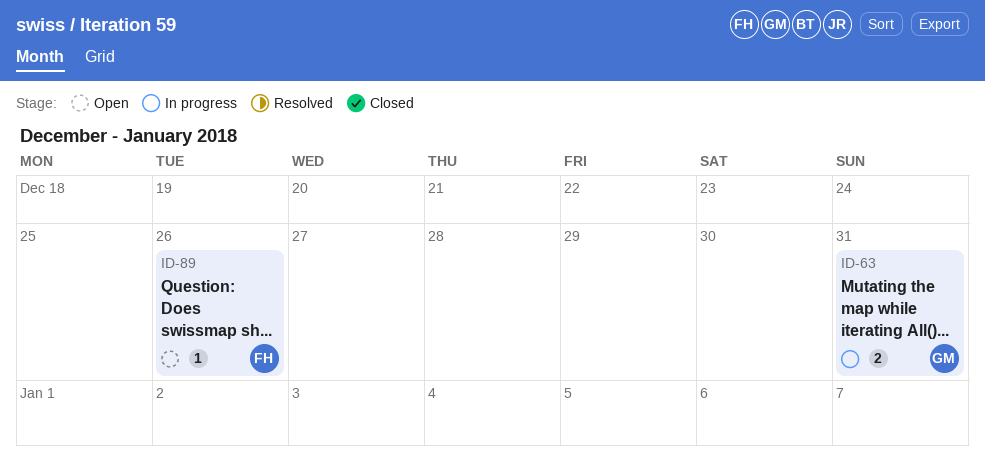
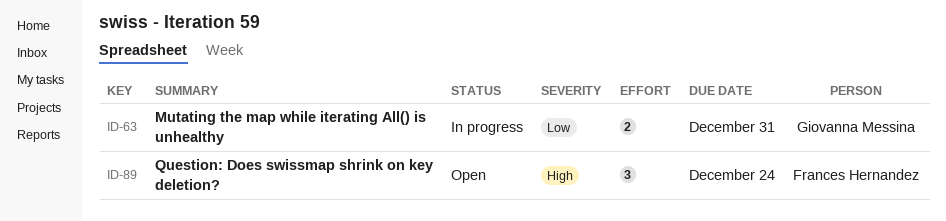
ID-89, estimate: 1 -> 3
ID-89, due: Dec 26 -> Dec 24

